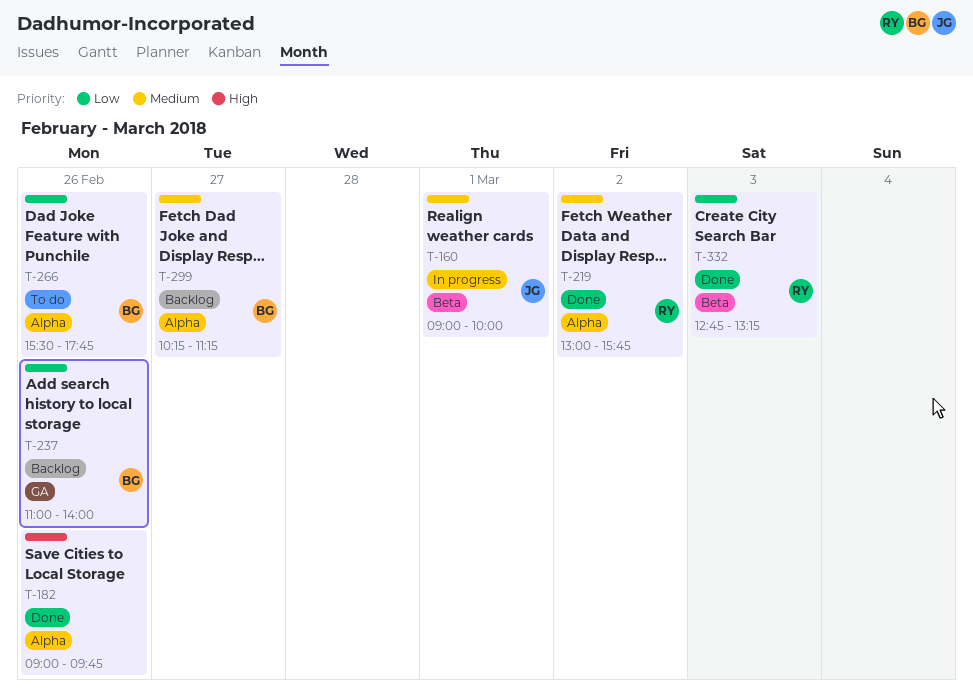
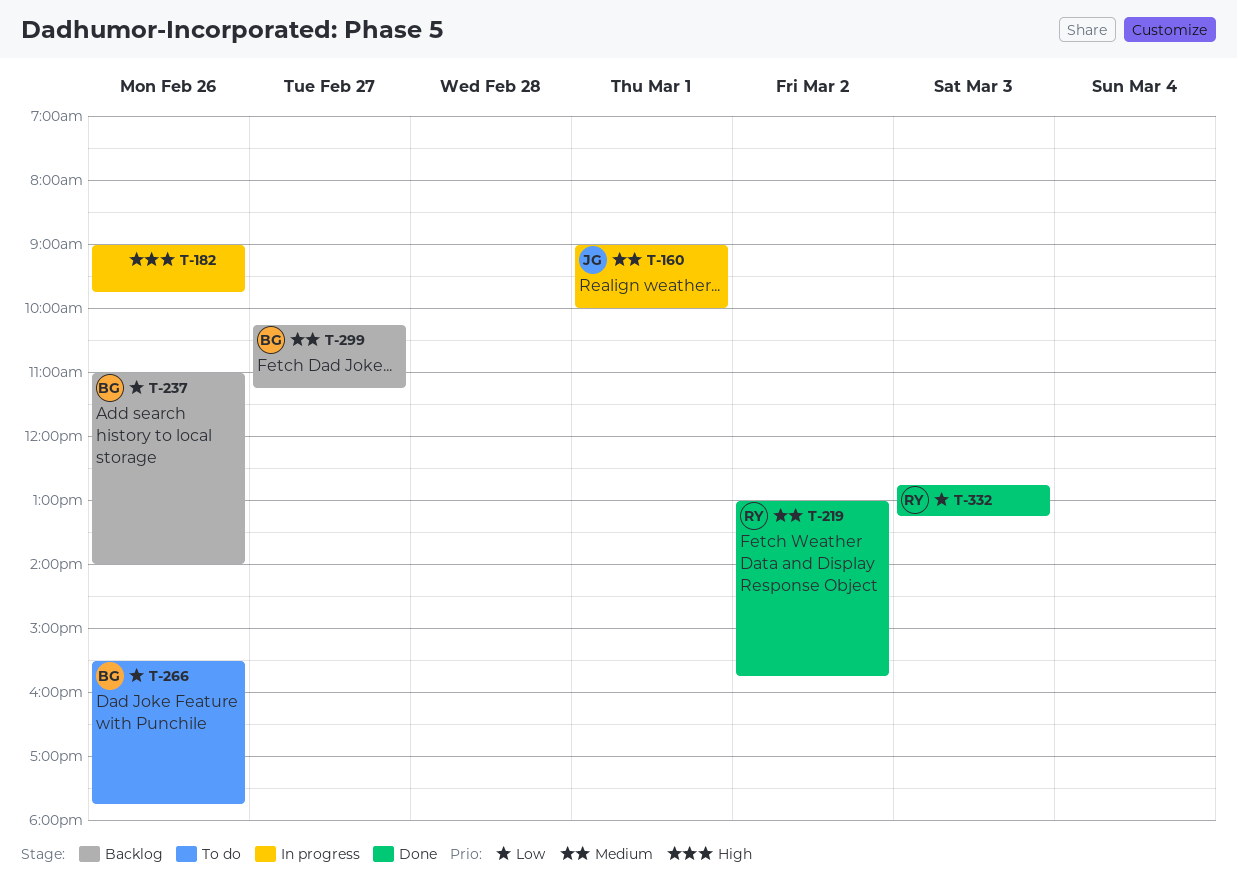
T-182, status: Done -> In progress

